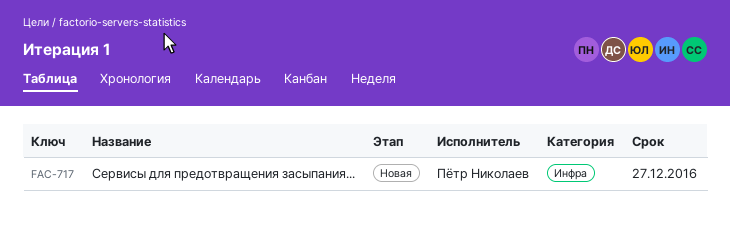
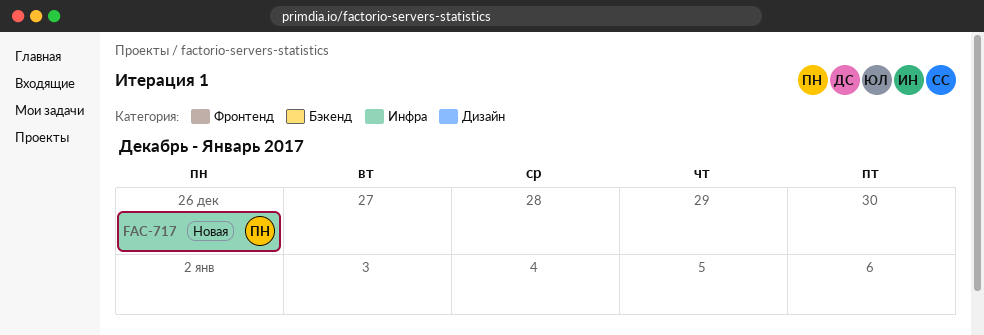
FAC-717, due: Dec 27 -> Dec 26

